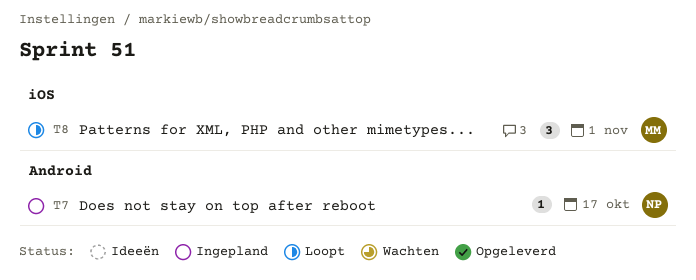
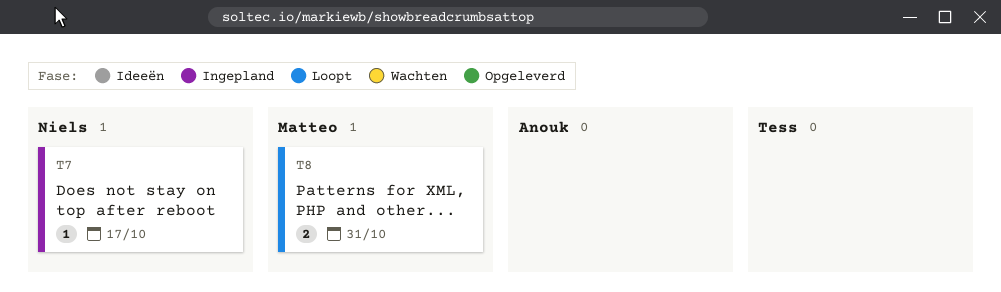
T8, estimate: 3 -> 2
T8, due: Nov 1 -> Oct 31

